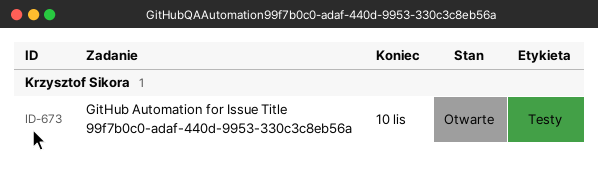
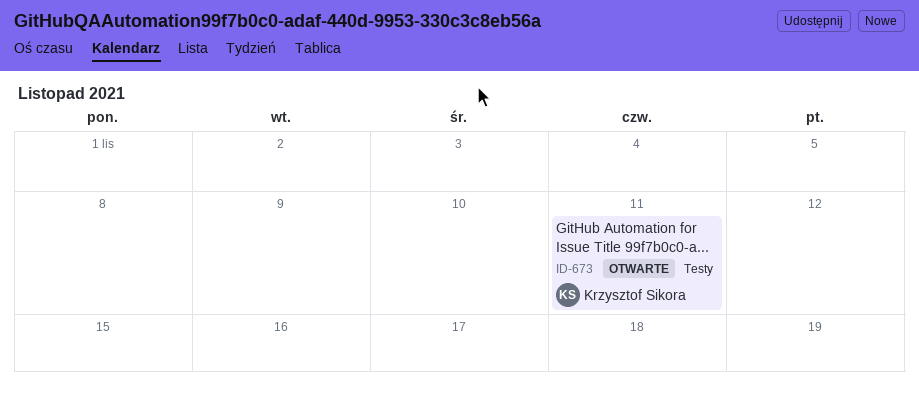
ID-673, due: Nov 10 -> Nov 11

